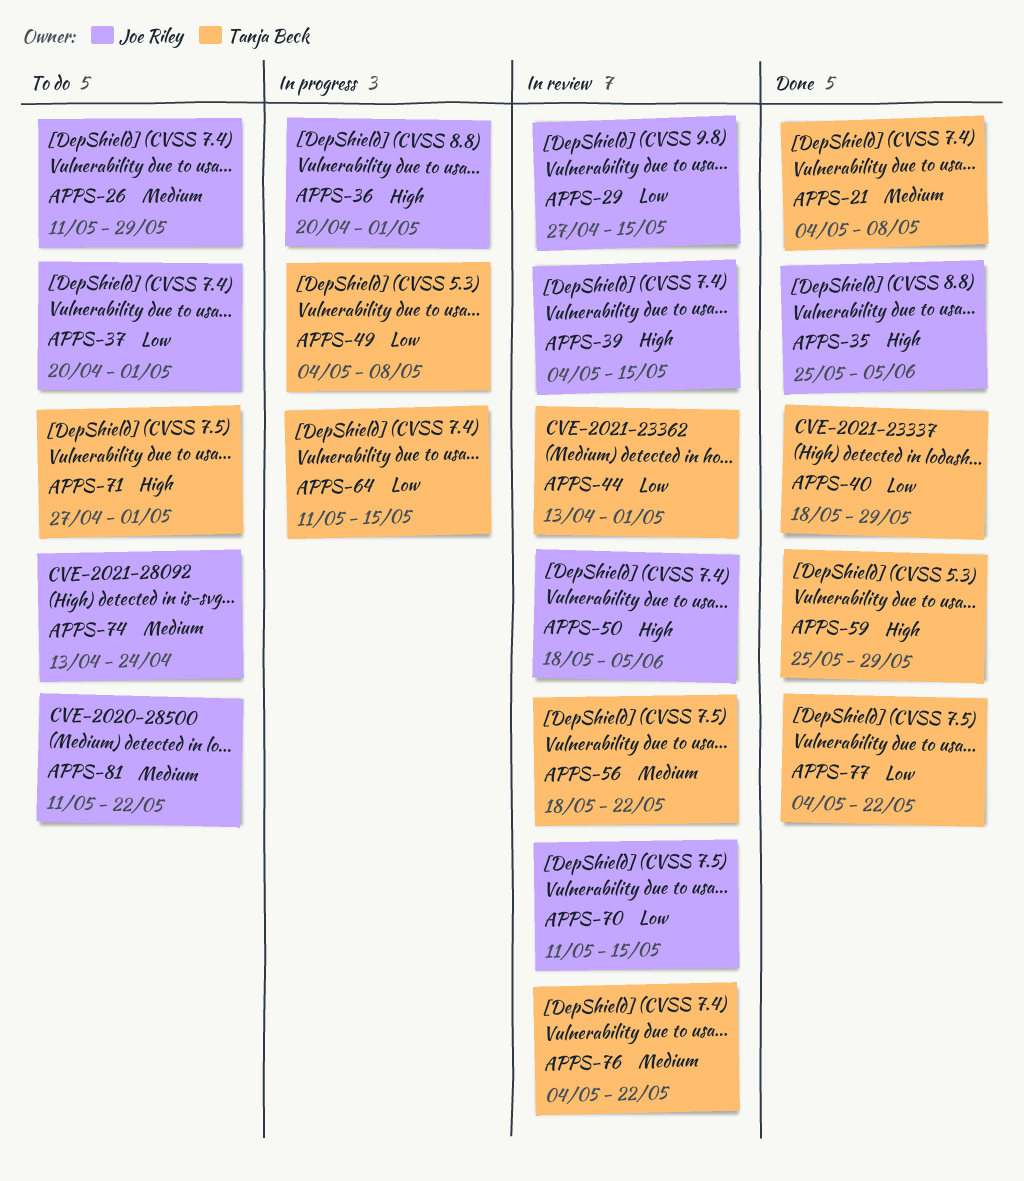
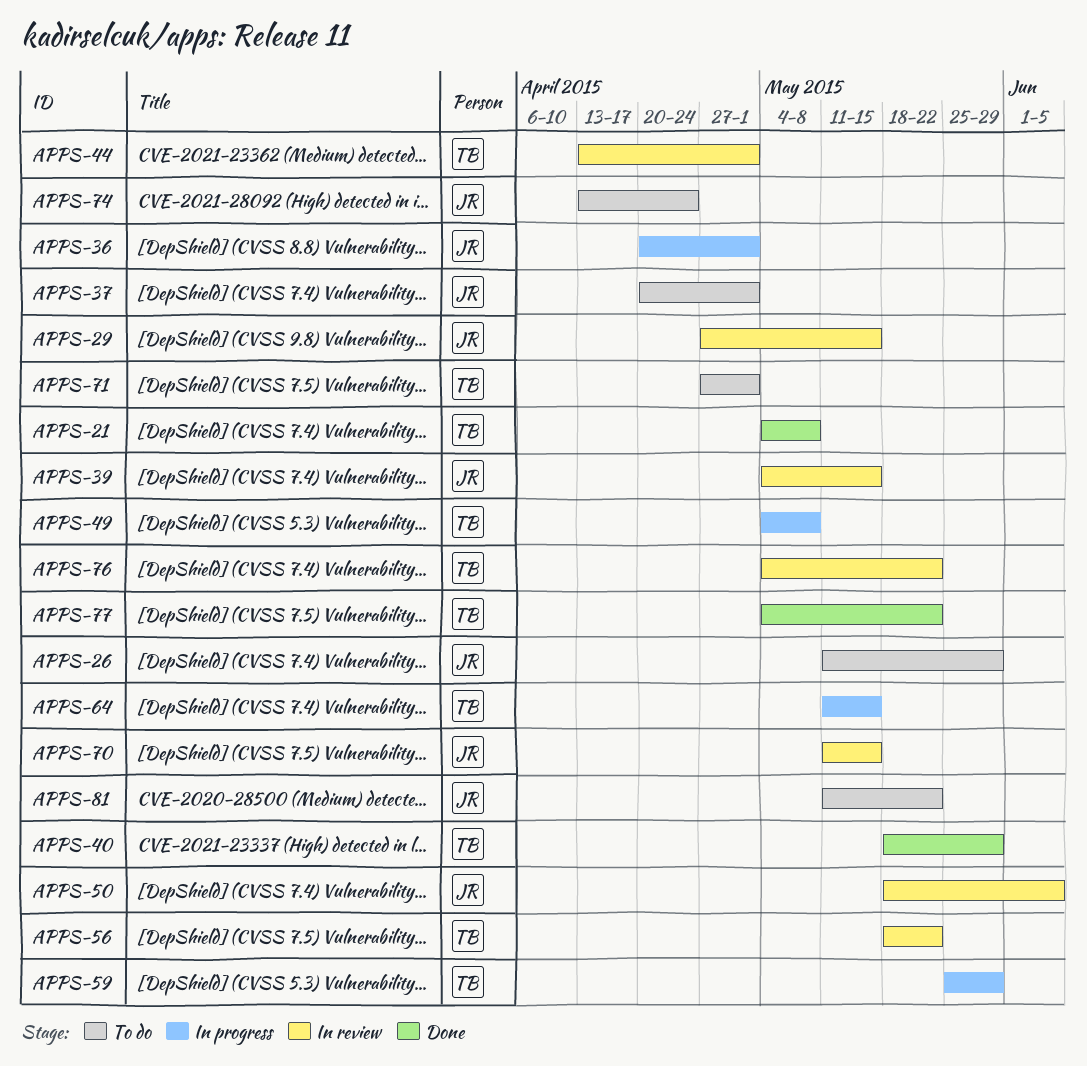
APPS-35: present -> none
APPS-59, status: Done -> In progress

